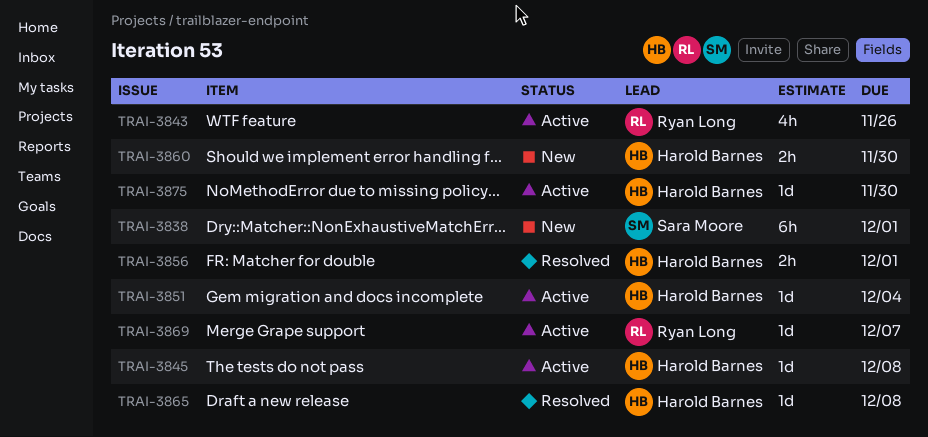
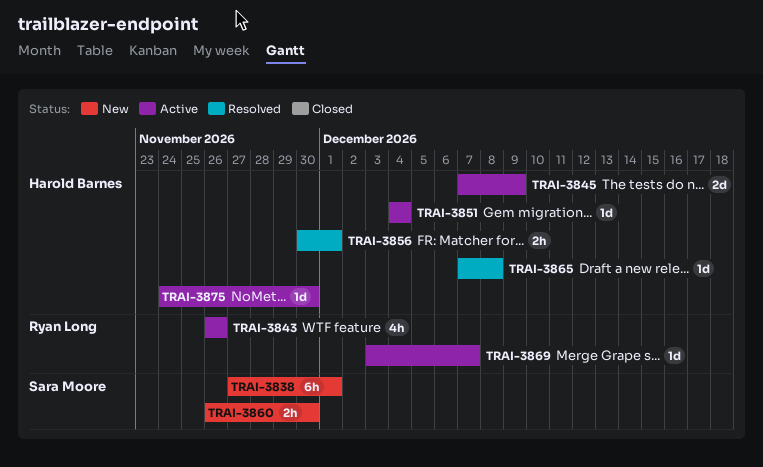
TRAI-3845, estimate: 1d -> 2d
TRAI-3845, due: Dec 8 -> Dec 9
TRAI-3860, owner: Harold Barnes -> Sara Moore

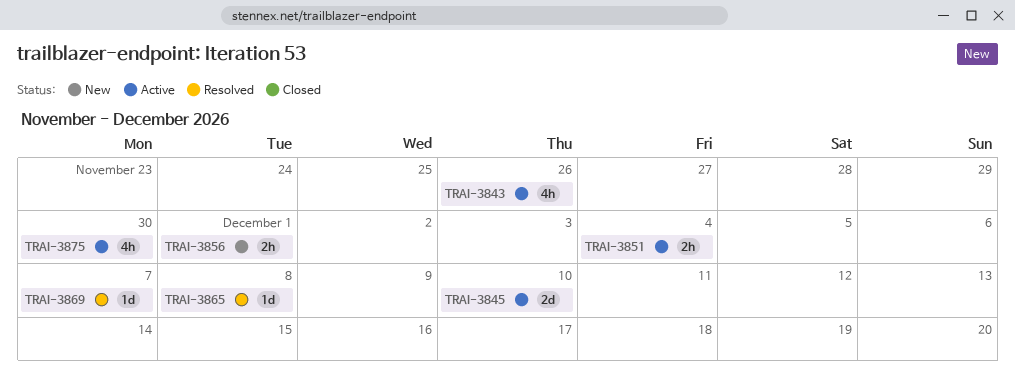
TRAI-3838: present -> none
TRAI-3845, due: Dec 9 -> Dec 10
TRAI-3851, estimate: 1d -> 2h
TRAI-3856, status: Resolved -> New
TRAI-3860: present -> none
TRAI-3869, status: Active -> Resolved
TRAI-3875, estimate: 1d -> 4h

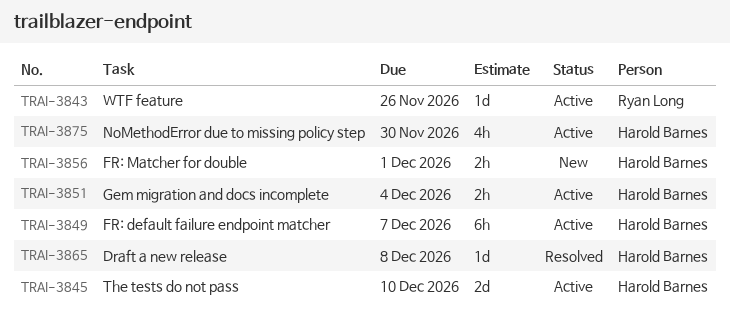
TRAI-3843, estimate: 4h -> 1d
TRAI-3849: none -> present
TRAI-3869: present -> none

